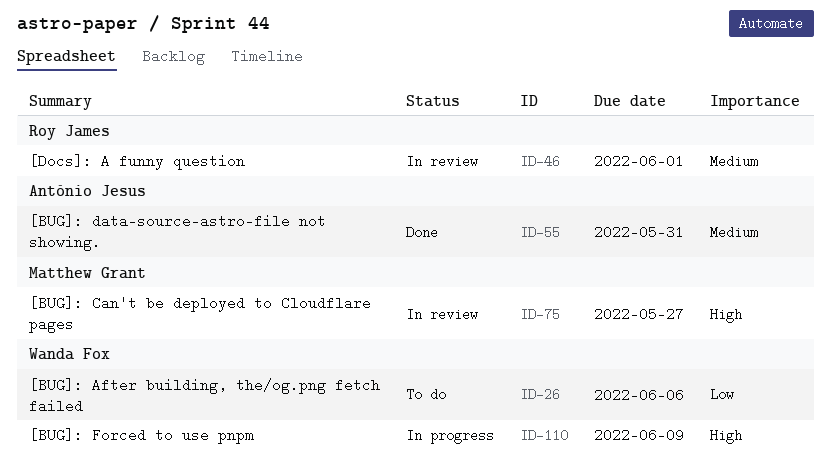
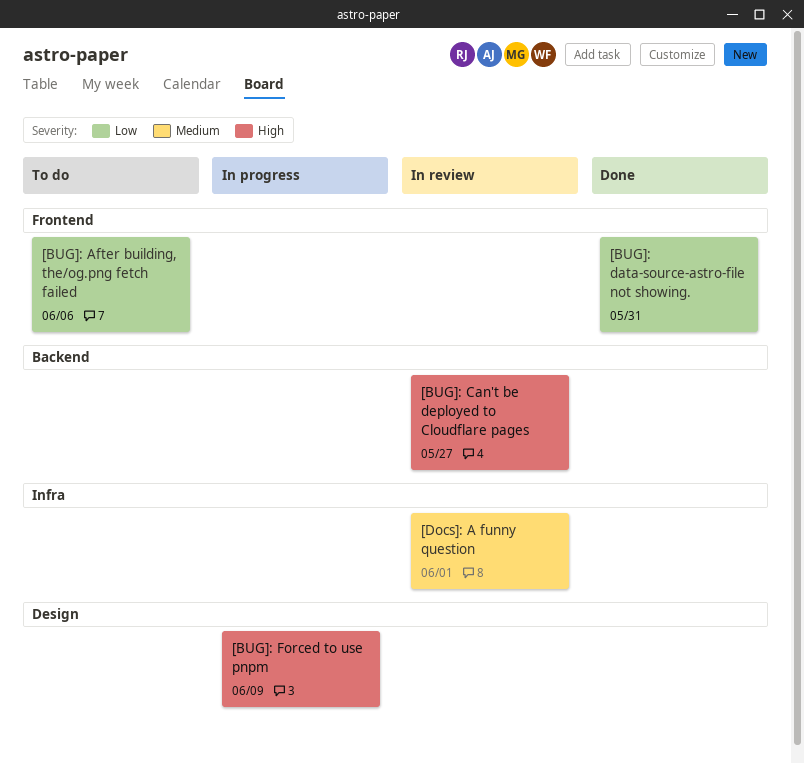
[BUG]: data-source-astro-file not showing., priority: Medium -> Low

